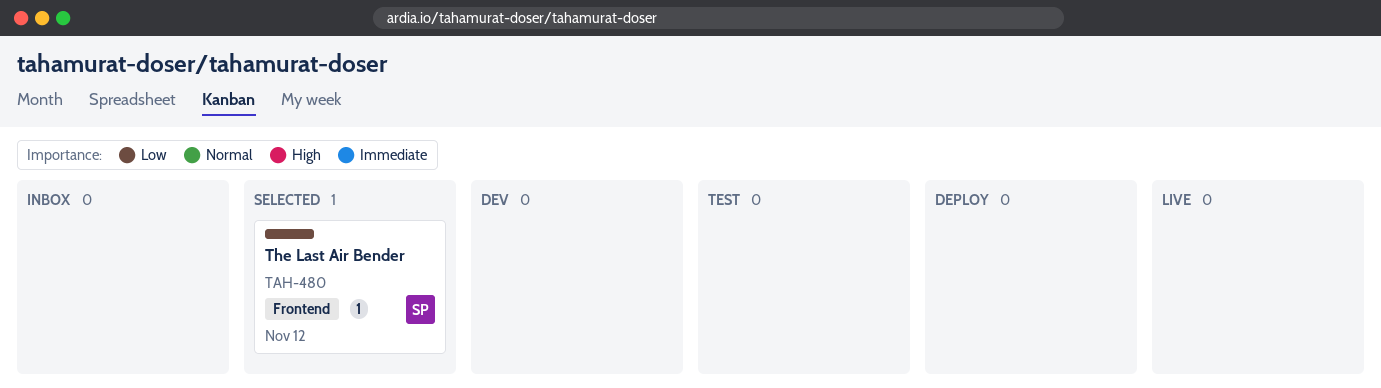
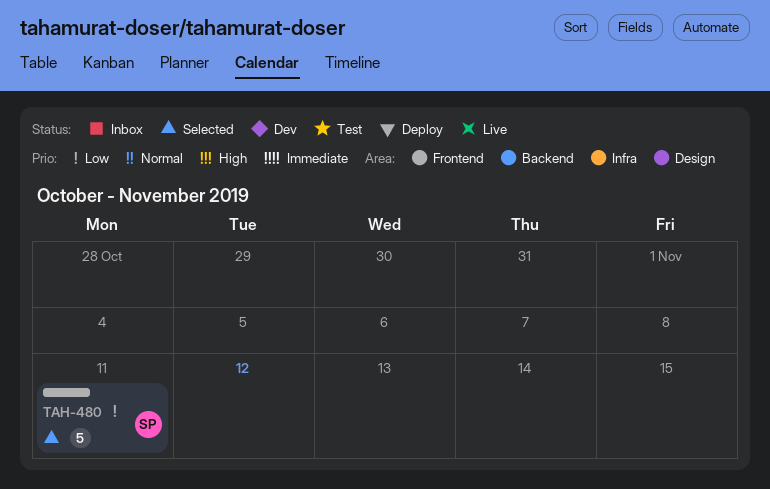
TAH-480, estimate: 1 -> 5
TAH-480, due: Nov 12 -> Nov 11

